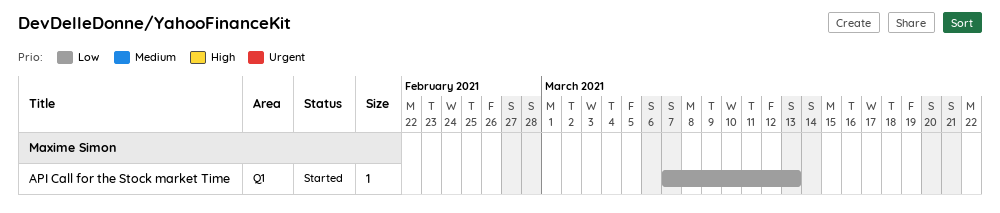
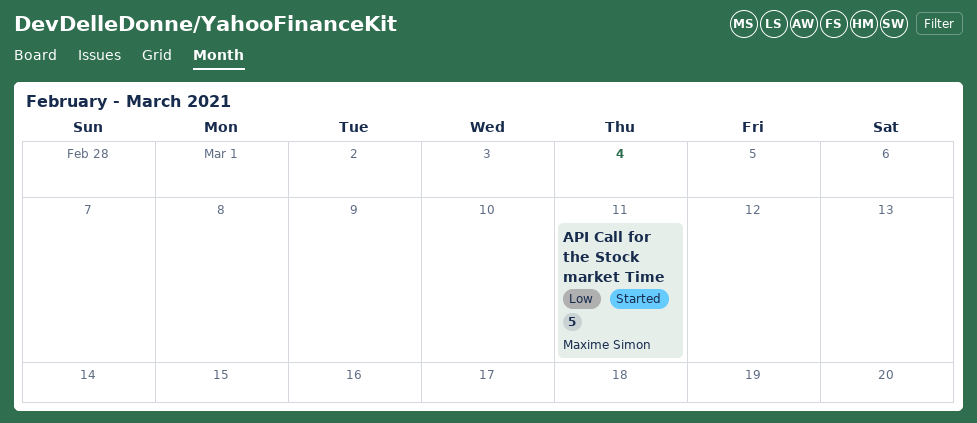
API Call for the Stock market Time, estimate: 1 -> 5
API Call for the Stock market Time, due: Mar 13 -> Mar 11

